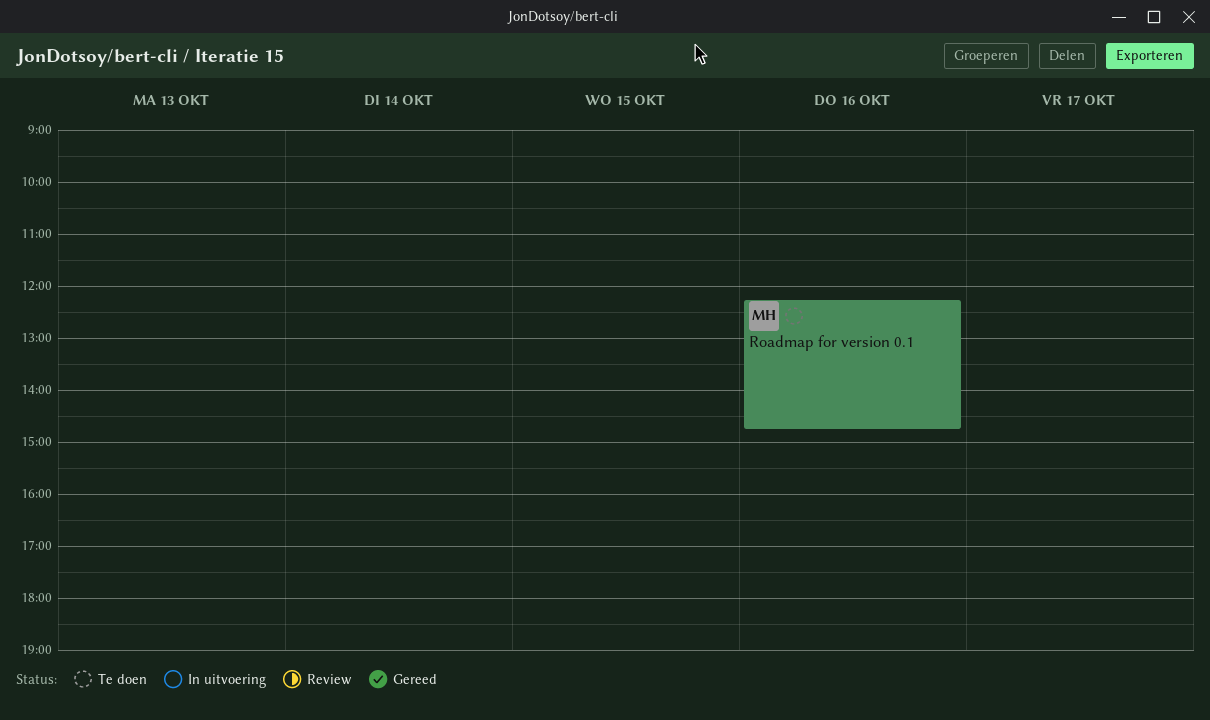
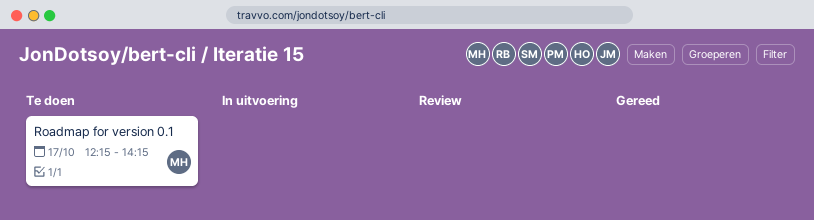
Roadmap for version 0.1, day: Oct 16 -> Oct 17
Roadmap for version 0.1, ends: 14:45 -> 14:15

